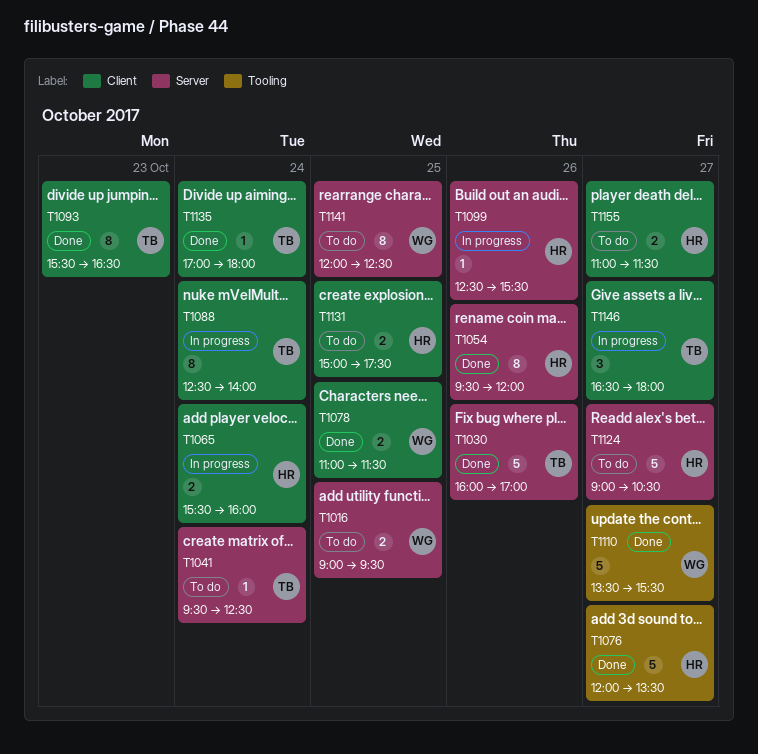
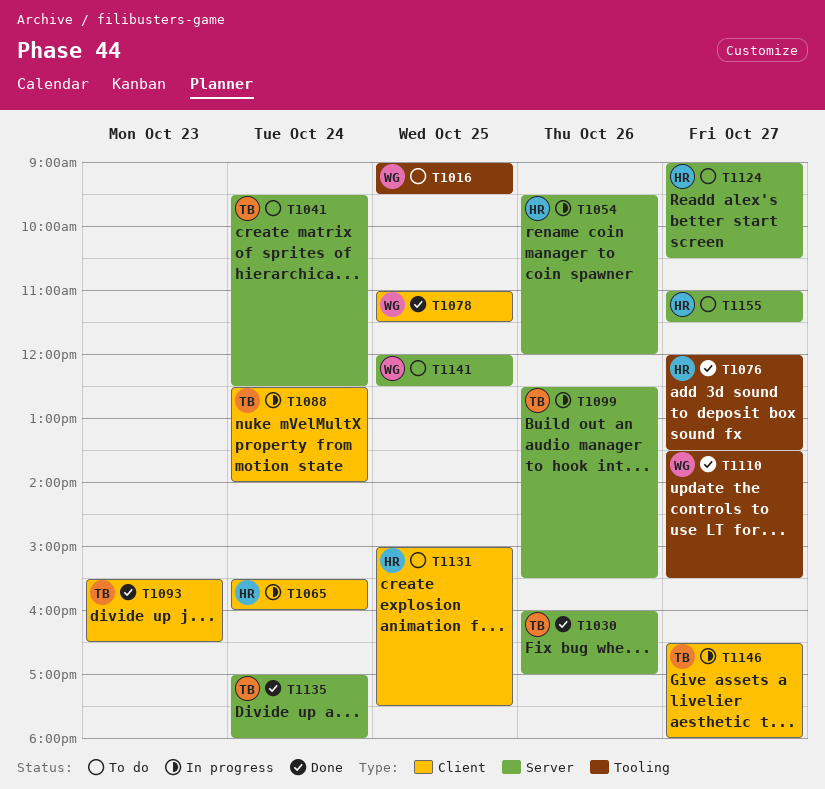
T1016, label: Server -> Tooling
T1054, status: Done -> In progress
T1099, owner: HR -> TB
T1135, label: Client -> Server
T1155, label: Client -> Server

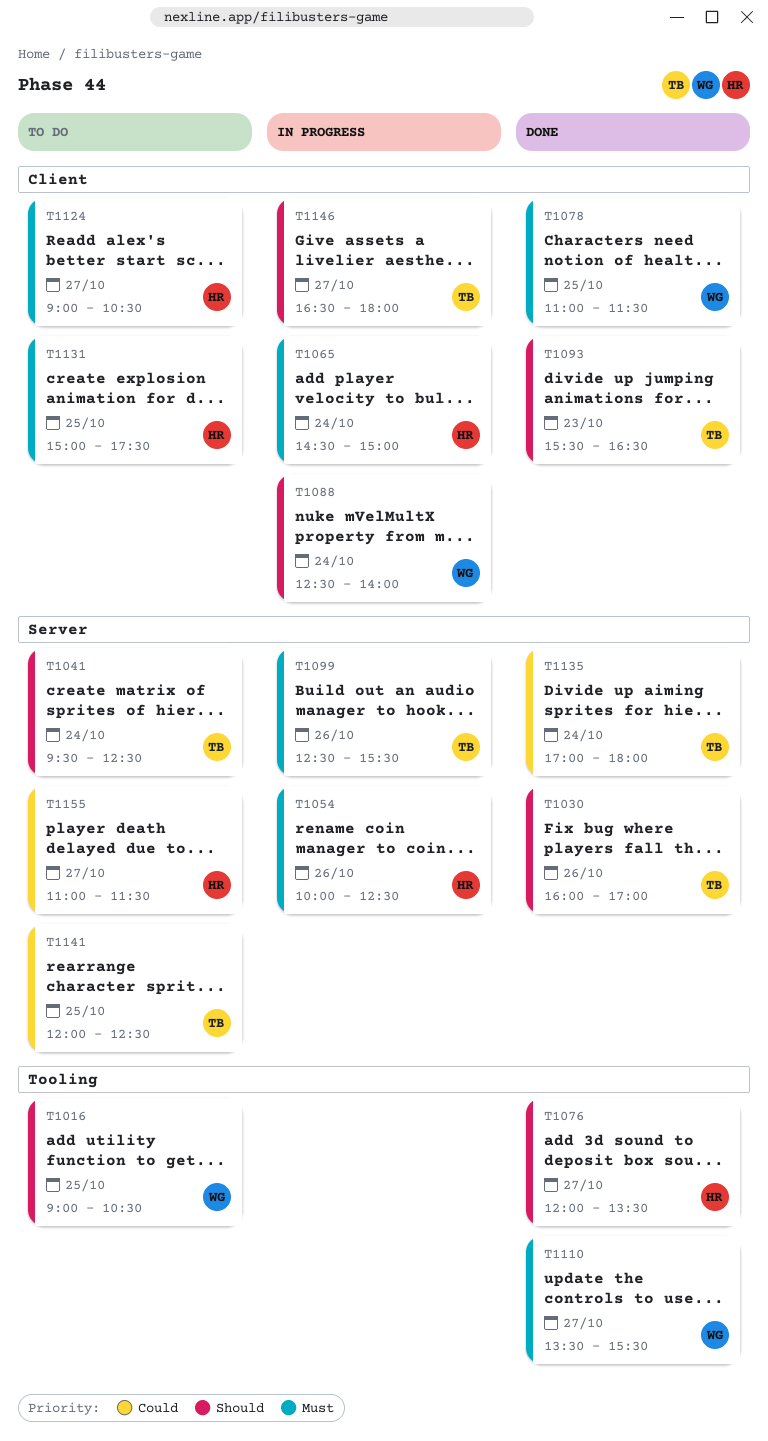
T1016, ends: 09:30 -> 10:30
T1054, begins: 09:30 -> 10:00
T1054, ends: 12:00 -> 12:30
T1065, begins: 15:30 -> 14:30
T1065, ends: 16:00 -> 15:00
T1088, owner: TB -> WG
T1124, label: Server -> Client
T1141, owner: WG -> TB

